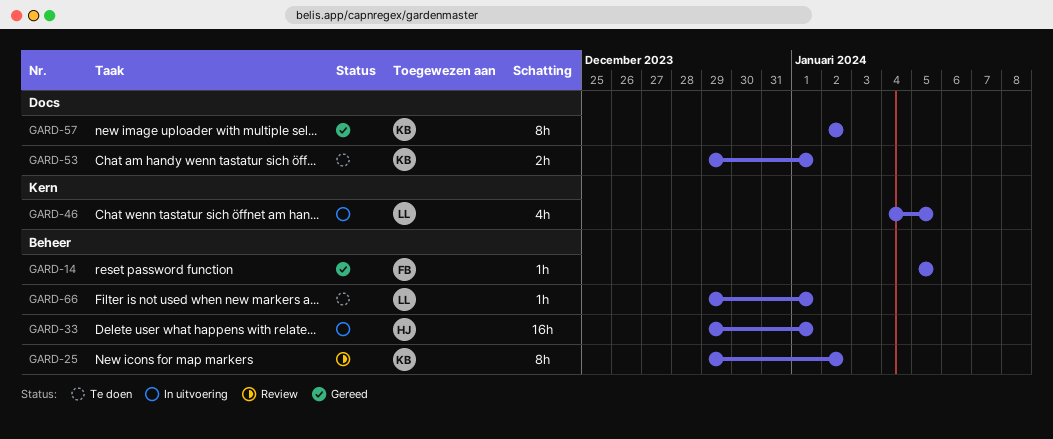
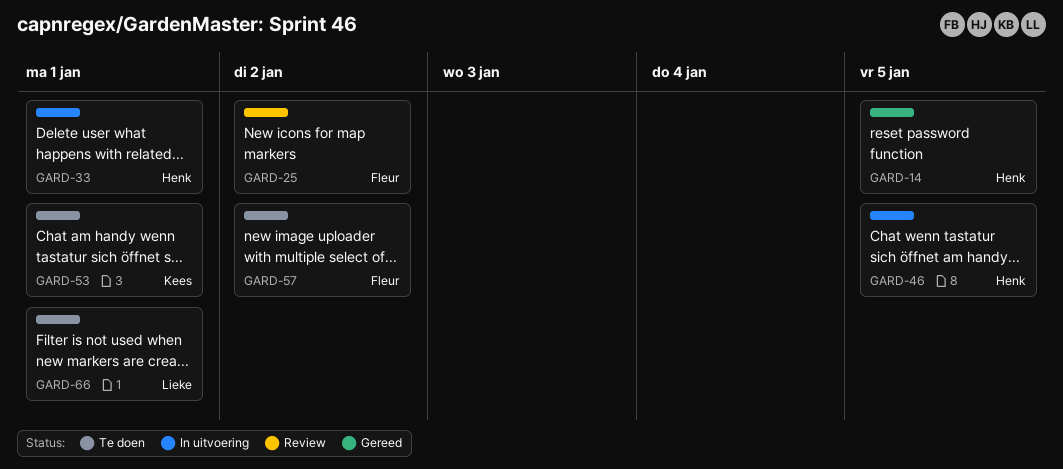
GARD-14, owner: Fleur -> Henk
GARD-25, owner: Kees -> Fleur
GARD-46, owner: Lieke -> Henk
GARD-57, status: Gereed -> Te doen
GARD-57, owner: Kees -> Fleur

